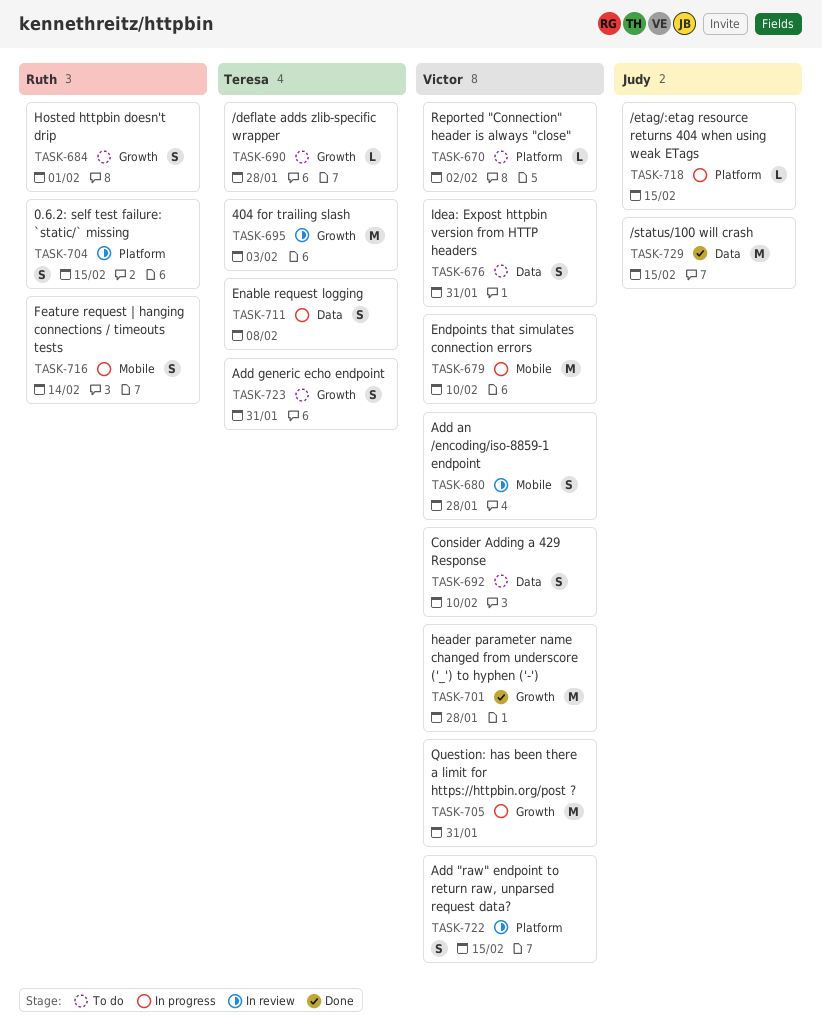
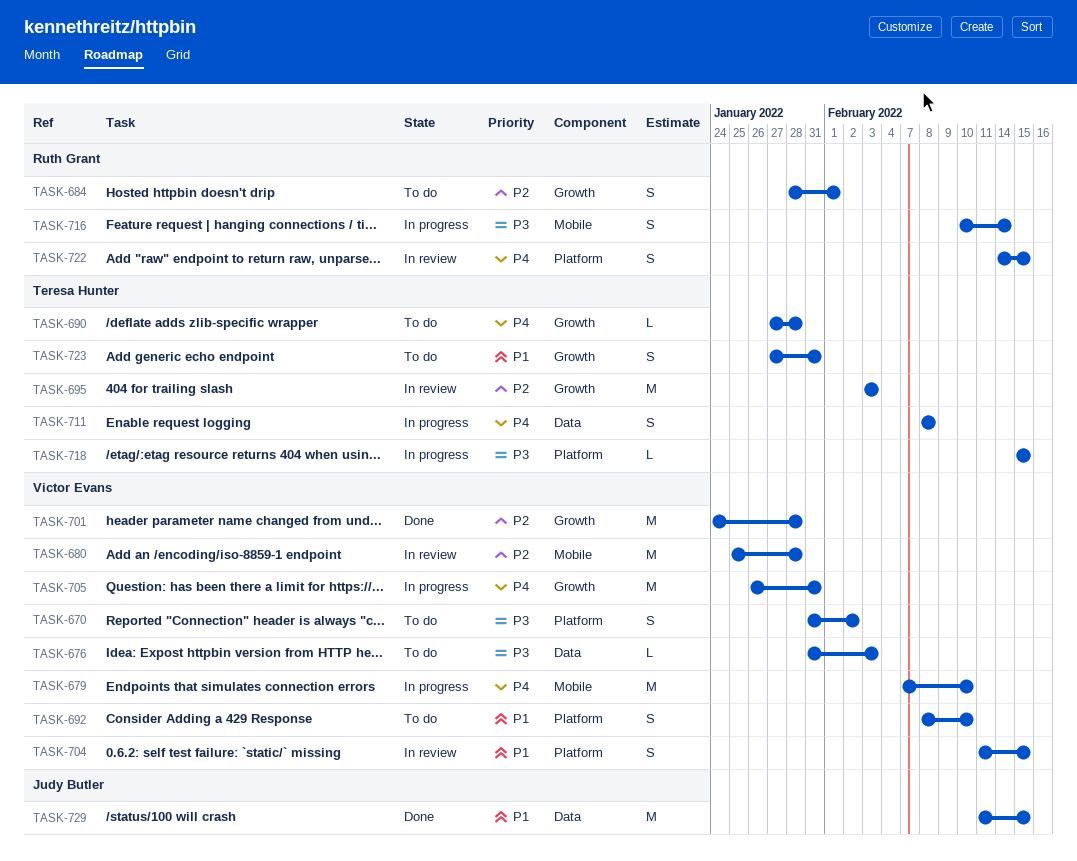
TASK-670, estimate: L -> S
TASK-676, estimate: S -> L
TASK-676, due: Jan 31 -> Feb 3
TASK-680, estimate: S -> M
TASK-692, label: Data -> Platform
TASK-704, owner: Ruth Grant -> Victor Evans
TASK-718, owner: Judy Butler -> Teresa Hunter
TASK-722, owner: Victor Evans -> Ruth Grant

